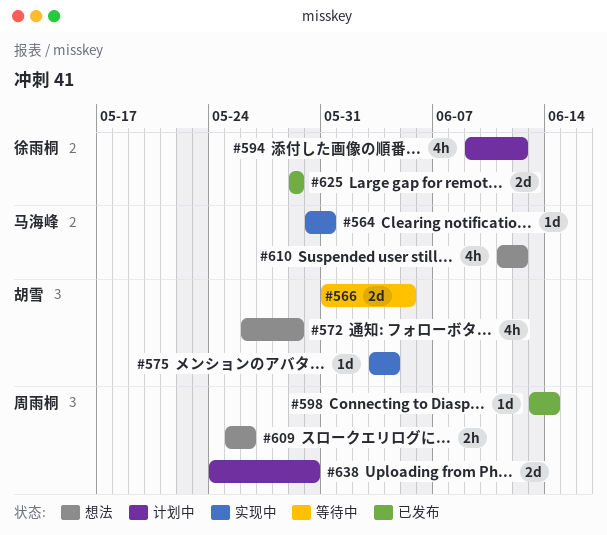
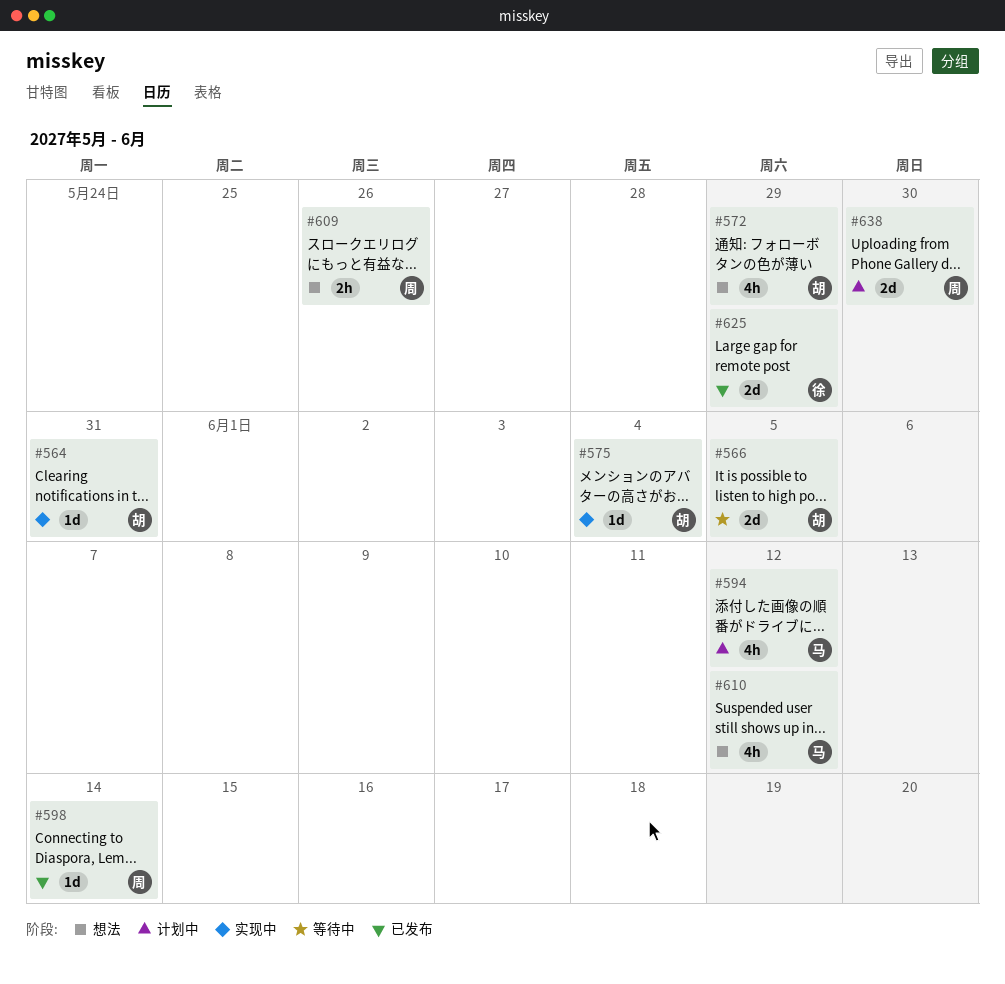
#564, owner: 马海峰 -> 胡雪
#594, owner: 徐雨桐 -> 马海峰

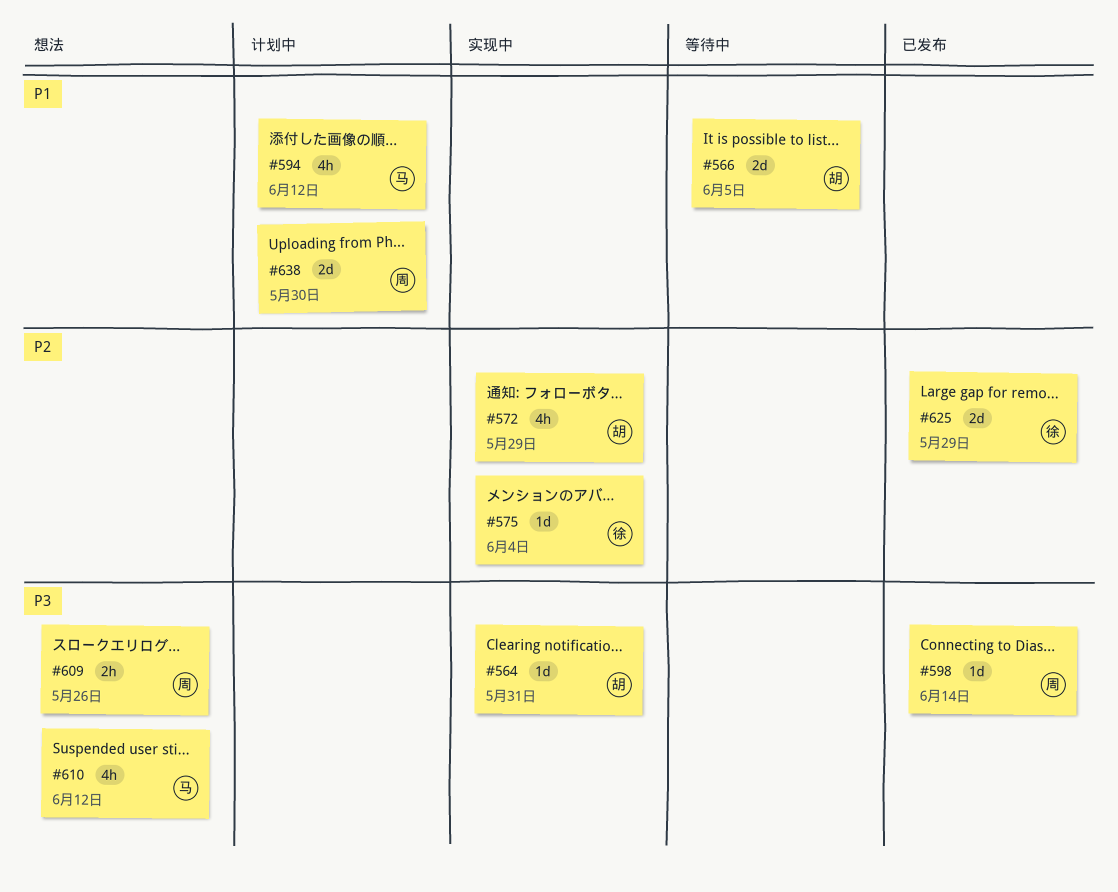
#572, status: 想法 -> 实现中
#575, owner: 胡 -> 徐

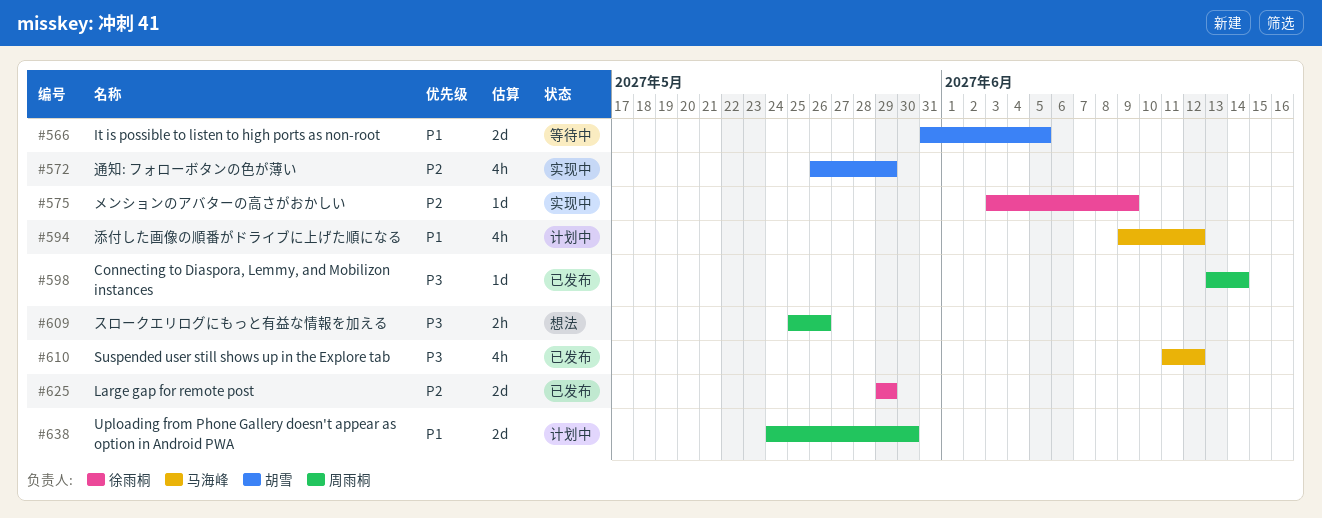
#564: present -> none
#575, due: Jun 4 -> Jun 9
#610, status: 想法 -> 已发布

